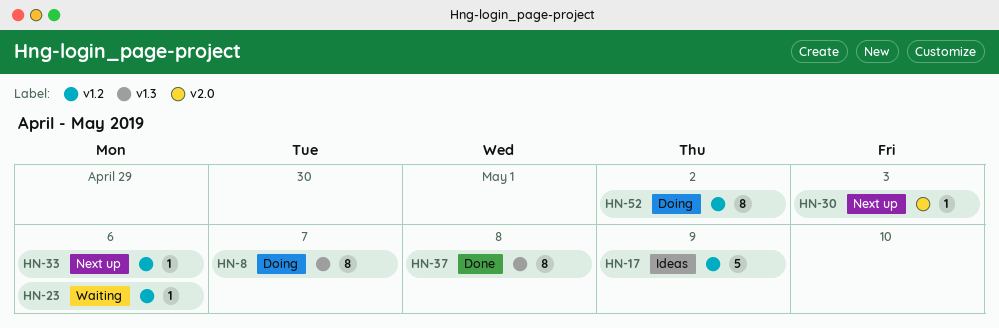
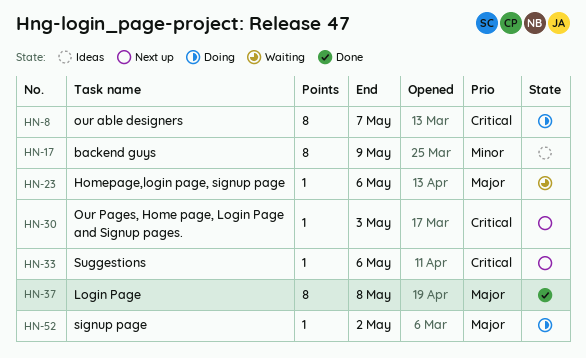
HN-17, estimate: 5 -> 8
HN-52, estimate: 8 -> 1

